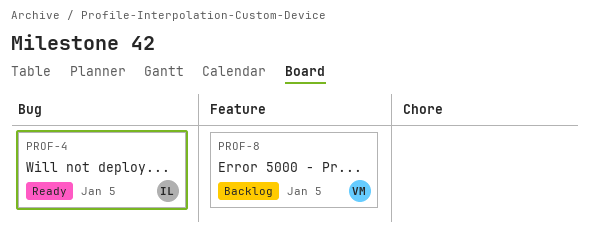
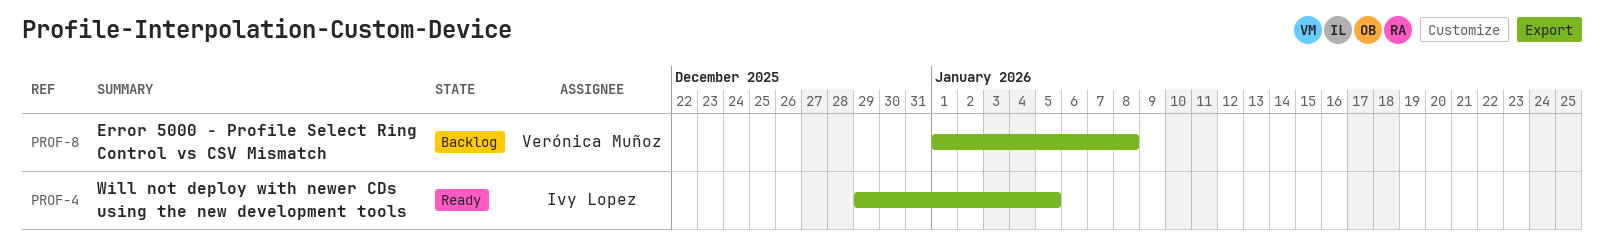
PROF-8, due: Jan 5 -> Jan 8

